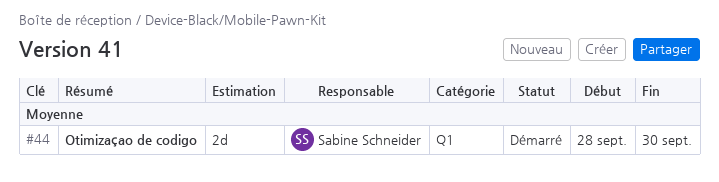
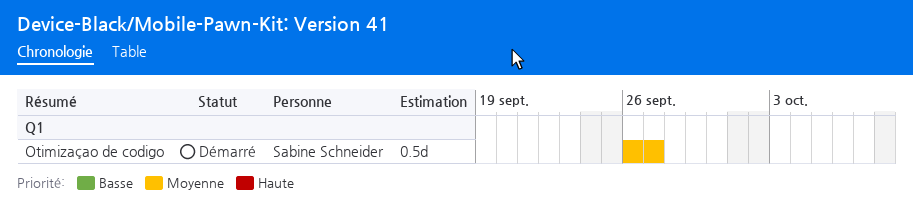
Otimizaçao de codigo, estimate: 2d -> 0.5d
Otimizaçao de codigo, start: Sep 28 -> Sep 26
Otimizaçao de codigo, due: Sep 30 -> Sep 27

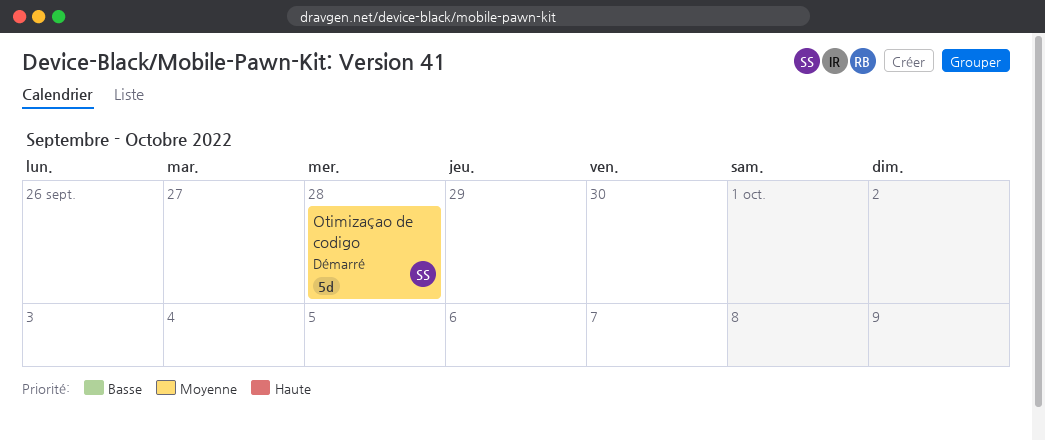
Otimizaçao de codigo, estimate: 0.5d -> 5d
Otimizaçao de codigo, due: Sep 27 -> Sep 28

